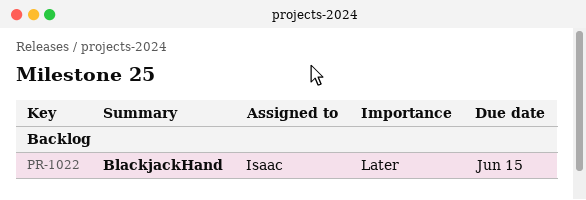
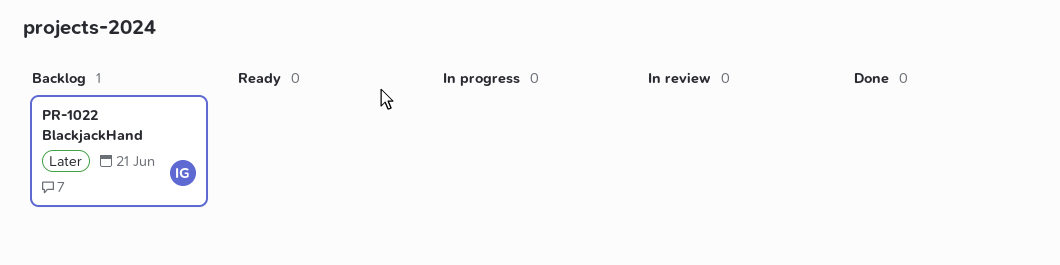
PR-1022, due: Jun 15 -> Jun 21

